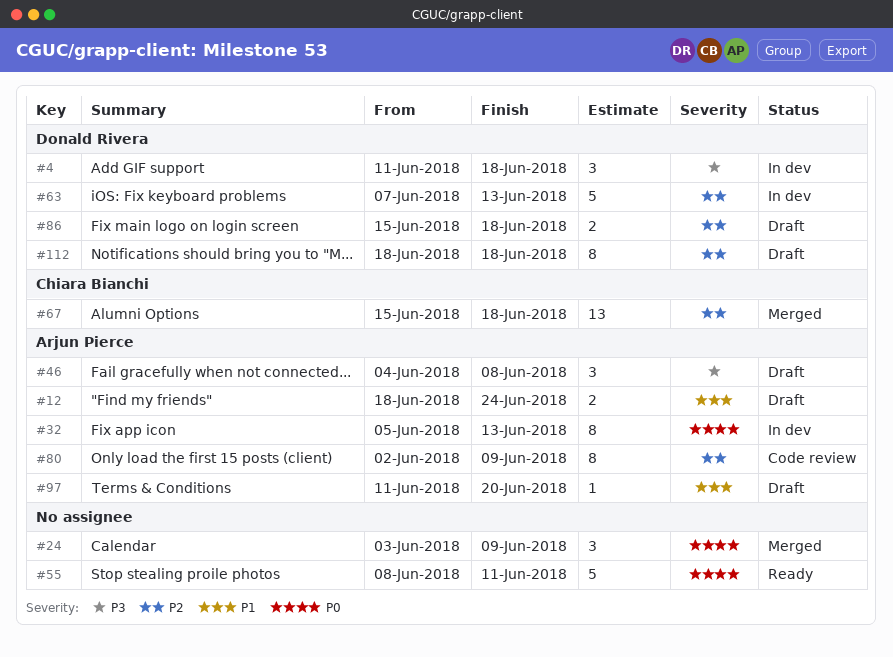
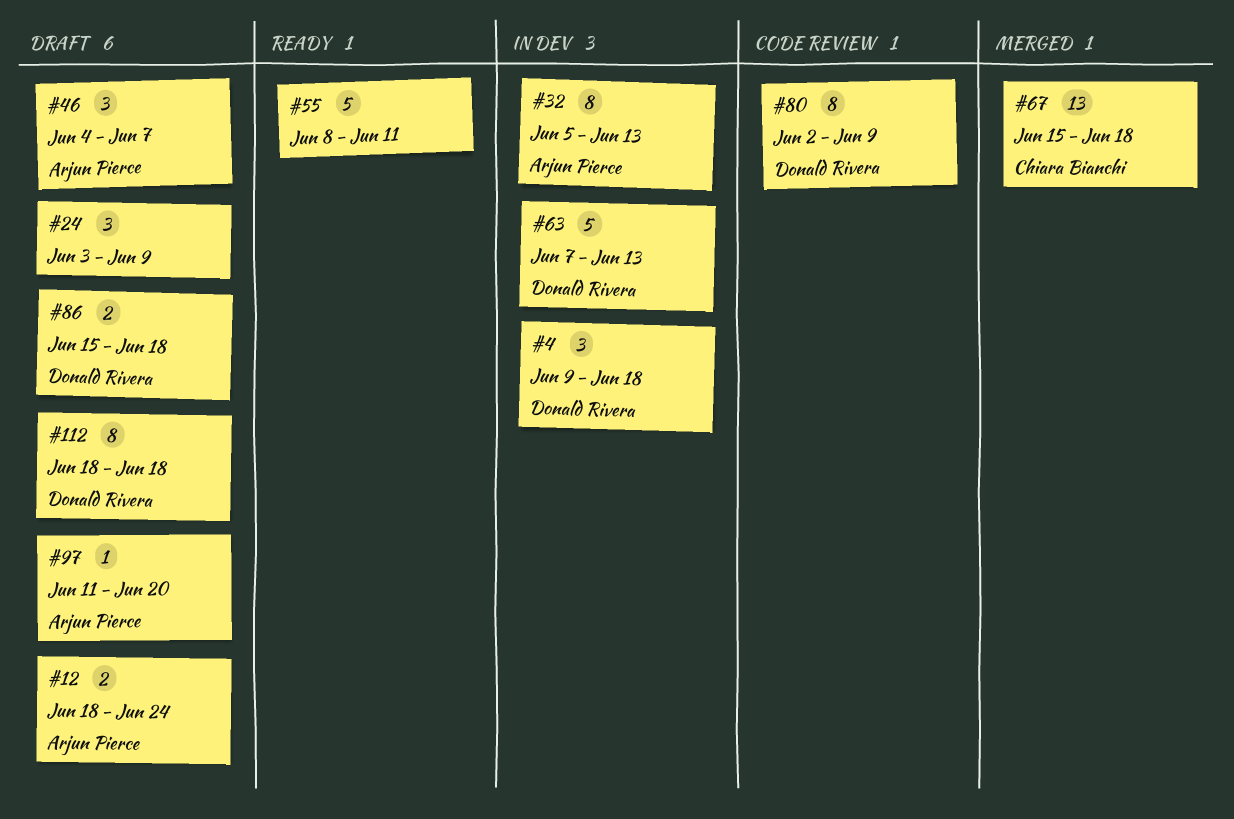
#4, start: Jun 11 -> Jun 9
#24, status: Merged -> Draft
#46, due: Jun 8 -> Jun 7
#80, owner: Arjun Pierce -> Donald Rivera

